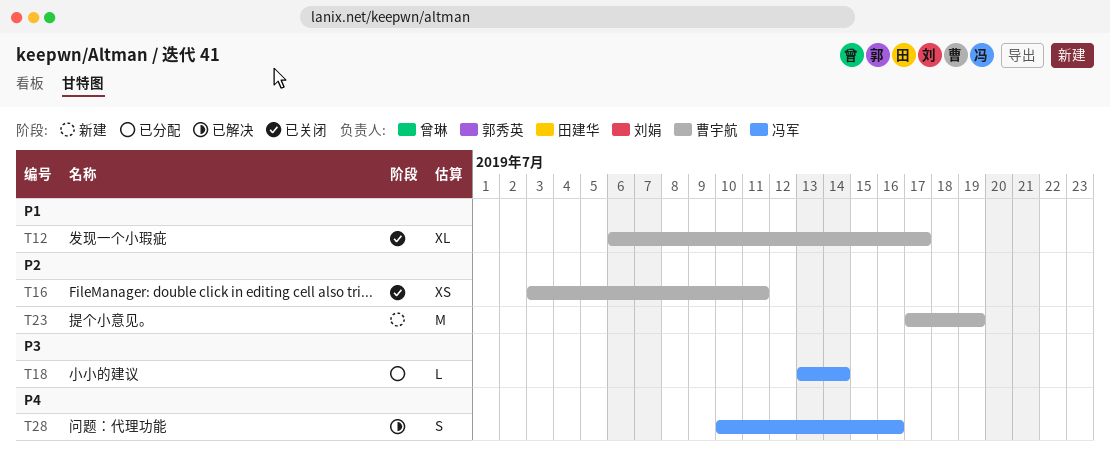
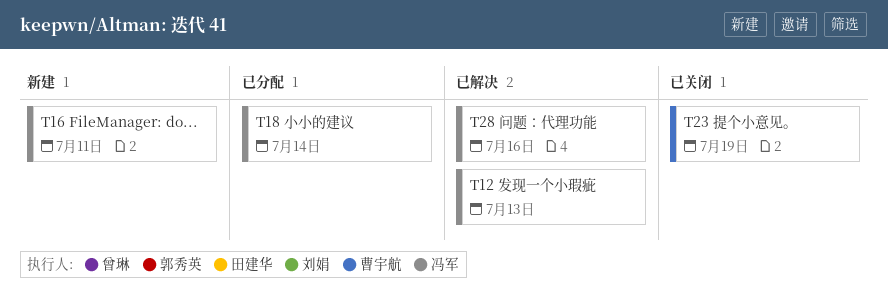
T12, status: 已关闭 -> 已解决
T12, owner: 曹宇航 -> 冯军
T12, due: Jul 17 -> Jul 13
T16, status: 已关闭 -> 新建
T16, owner: 曹宇航 -> 冯军
T23, status: 新建 -> 已关闭

